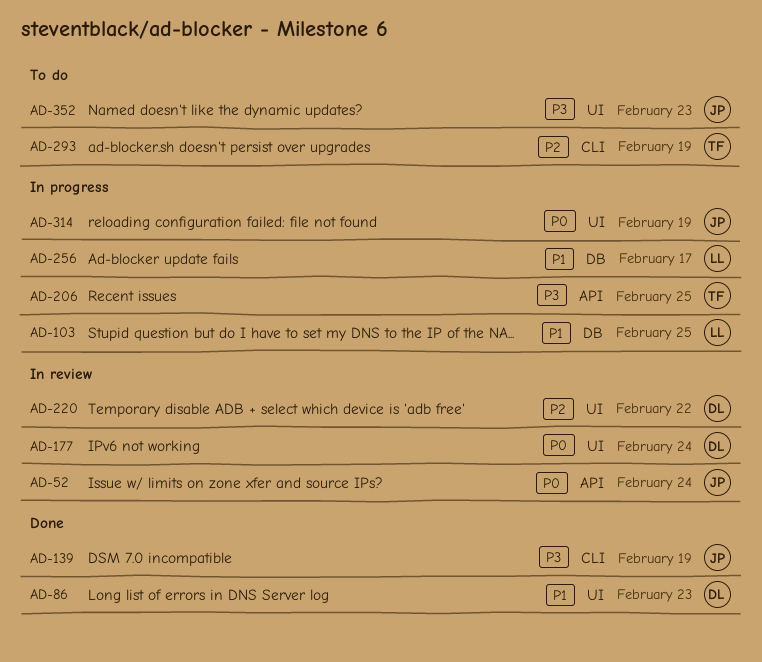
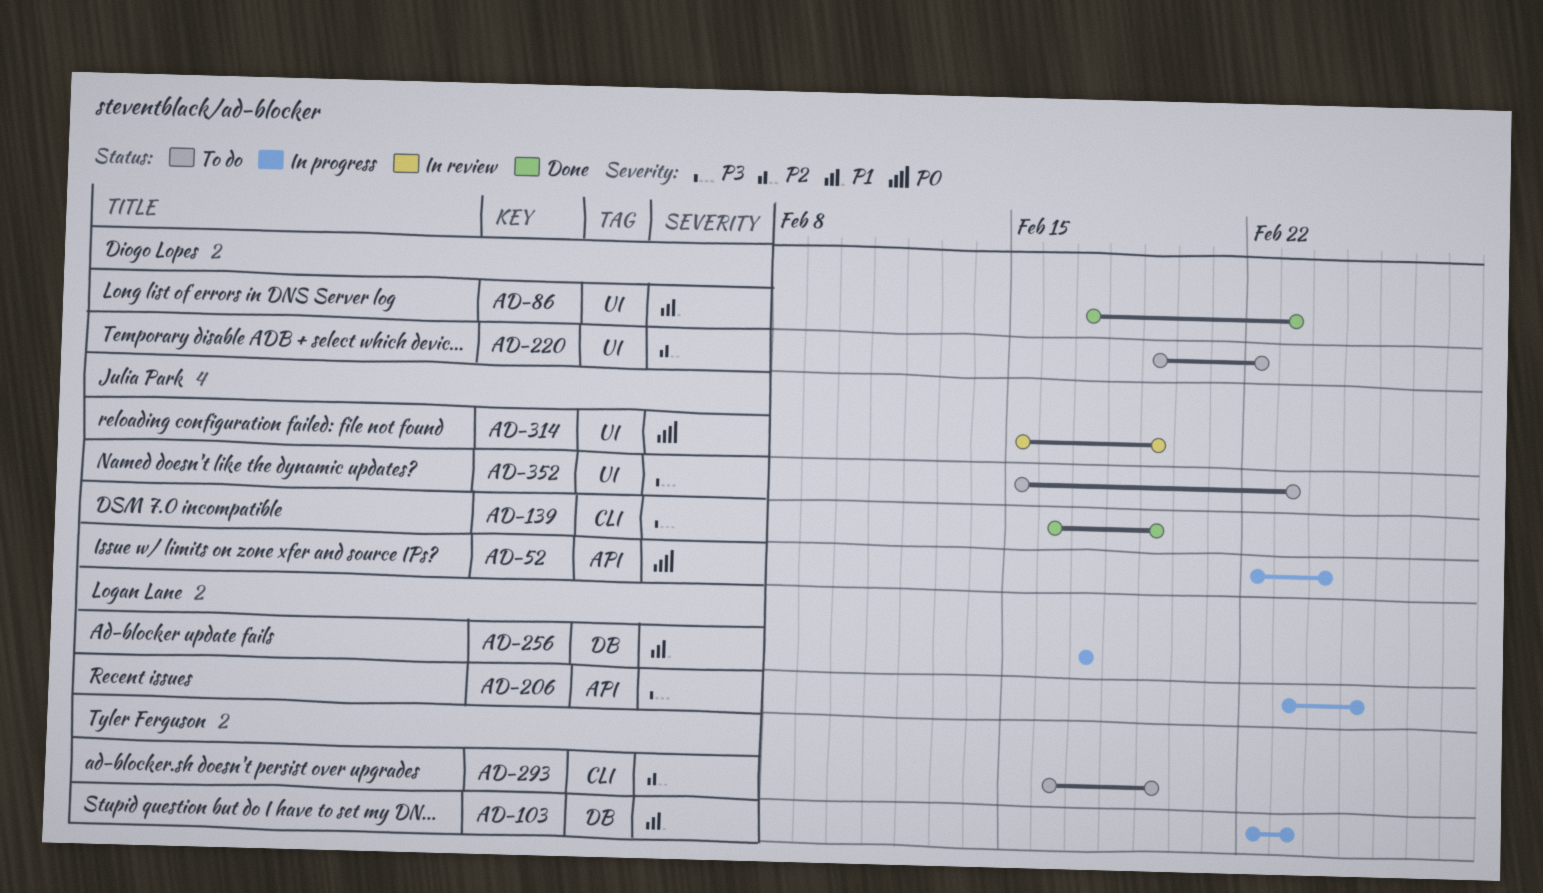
AD-52, status: In review -> In progress
AD-103, owner: Logan Lane -> Tyler Ferguson
AD-103, due: Feb 25 -> Feb 23
AD-177: present -> none
AD-206, owner: Tyler Ferguson -> Logan Lane
AD-220, status: In review -> To do
AD-314, status: In progress -> In review

